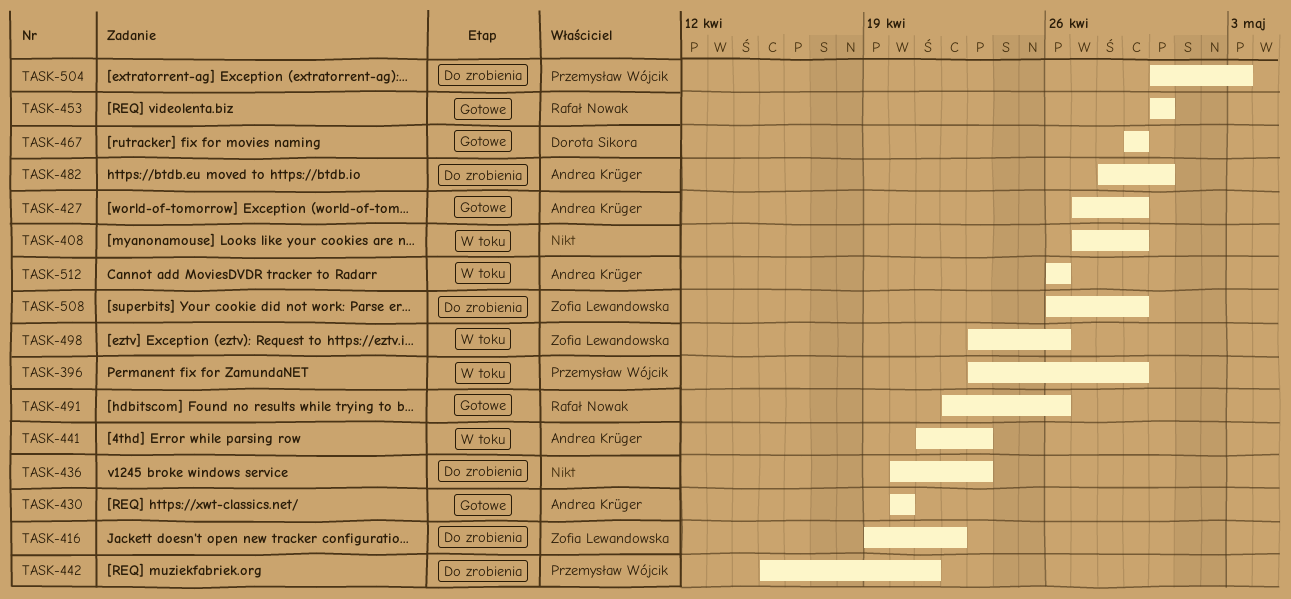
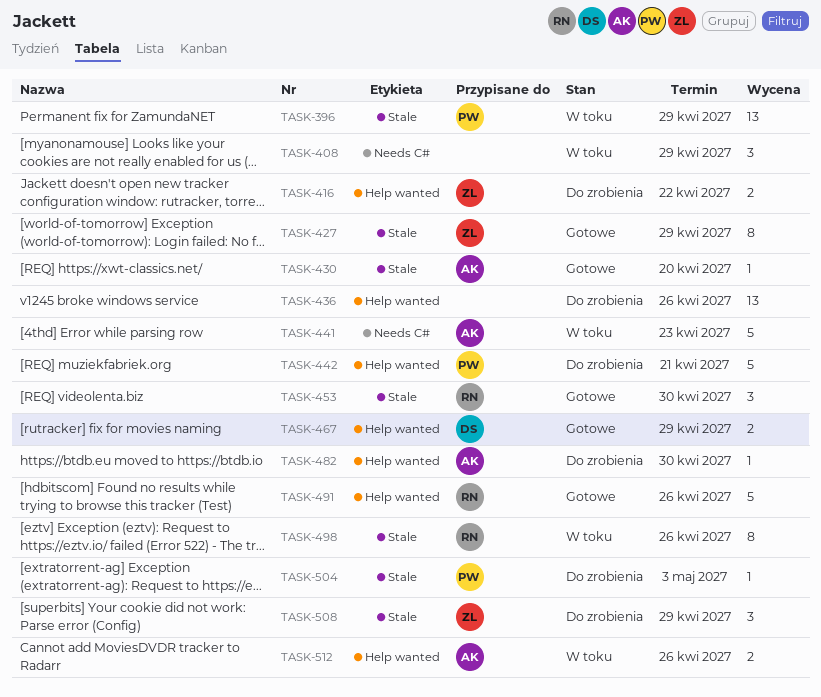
TASK-427, owner: Andrea Krüger -> Zofia Lewandowska
TASK-436, due: Apr 23 -> Apr 26
TASK-498, owner: Zofia Lewandowska -> Rafał Nowak

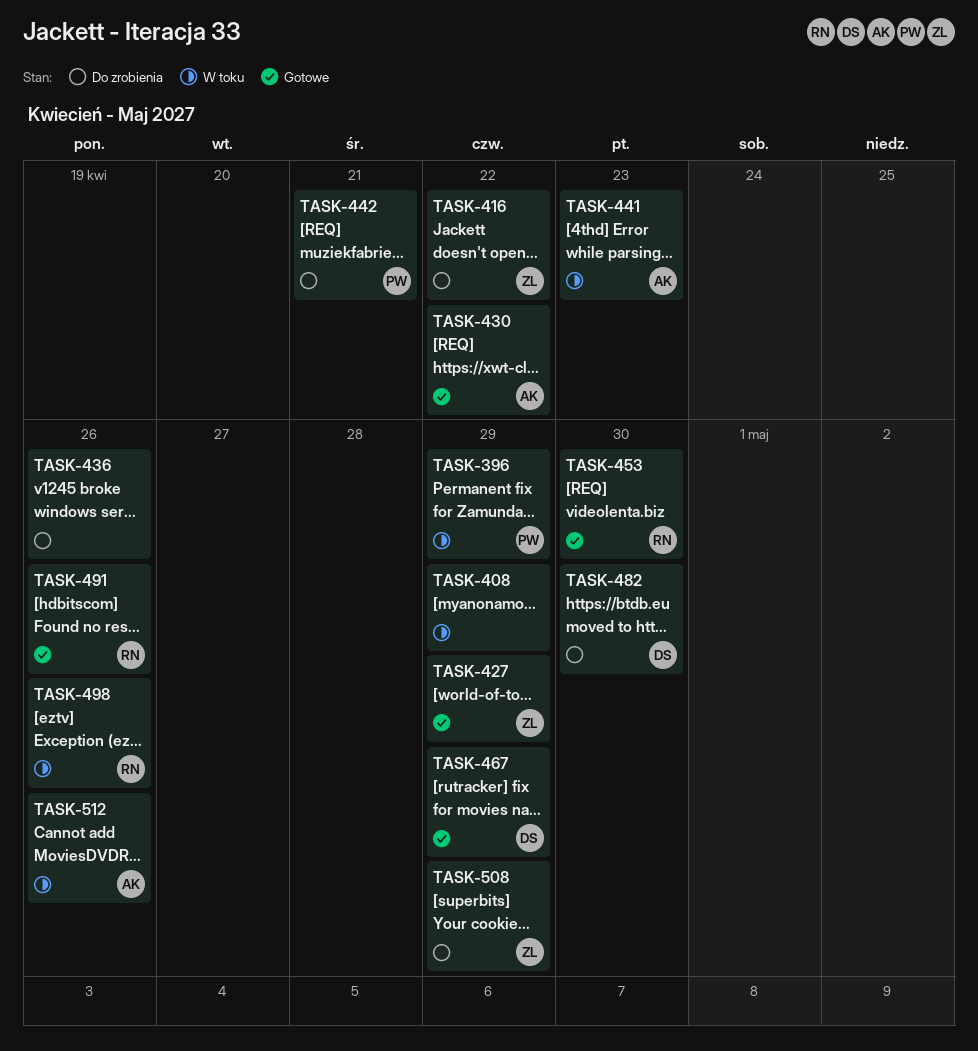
TASK-430, due: Apr 20 -> Apr 22
TASK-482, owner: AK -> DS
TASK-504: present -> none

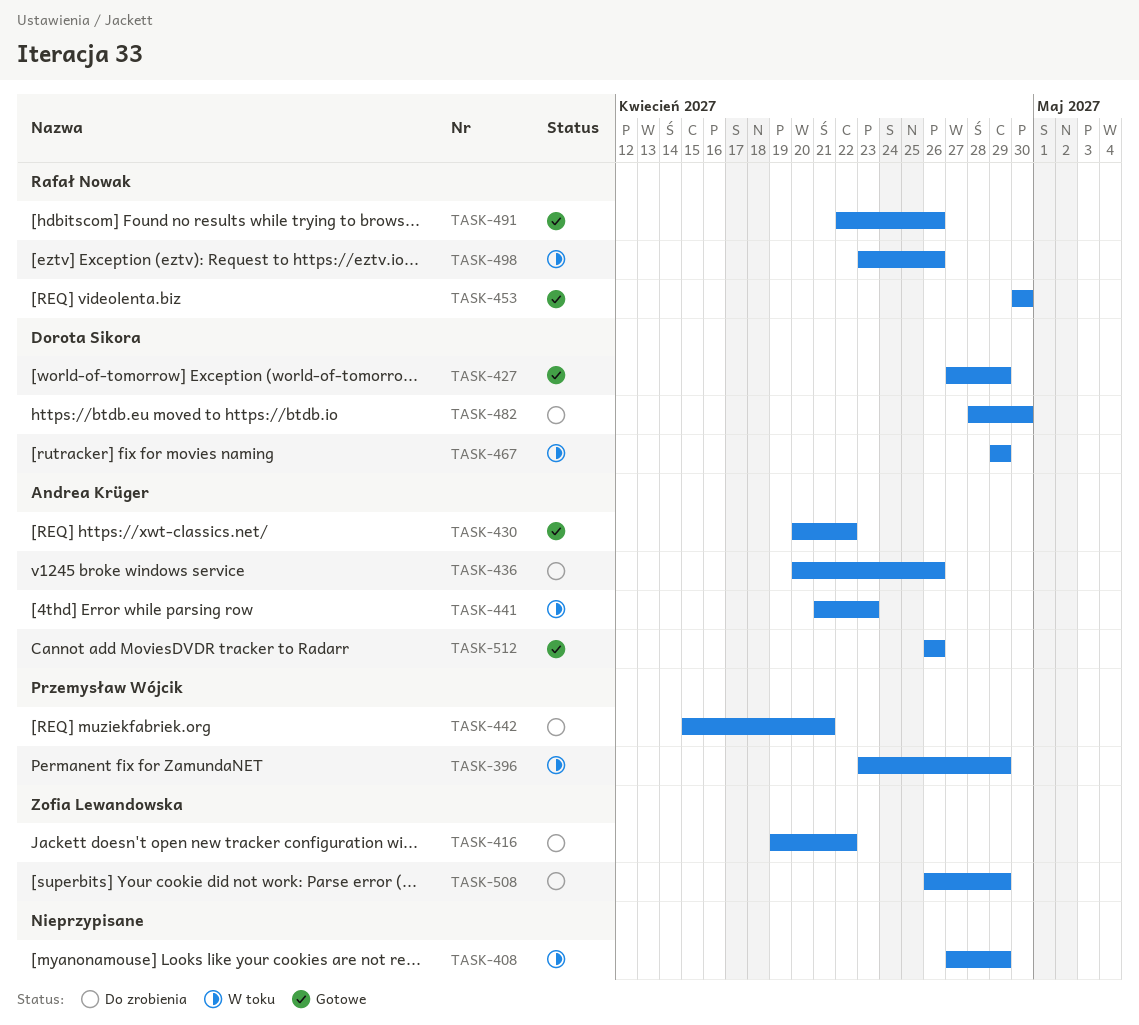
TASK-427, owner: Zofia Lewandowska -> Dorota Sikora
TASK-436, owner: none -> Andrea Krüger
TASK-467, status: Gotowe -> W toku
TASK-512, status: W toku -> Gotowe

